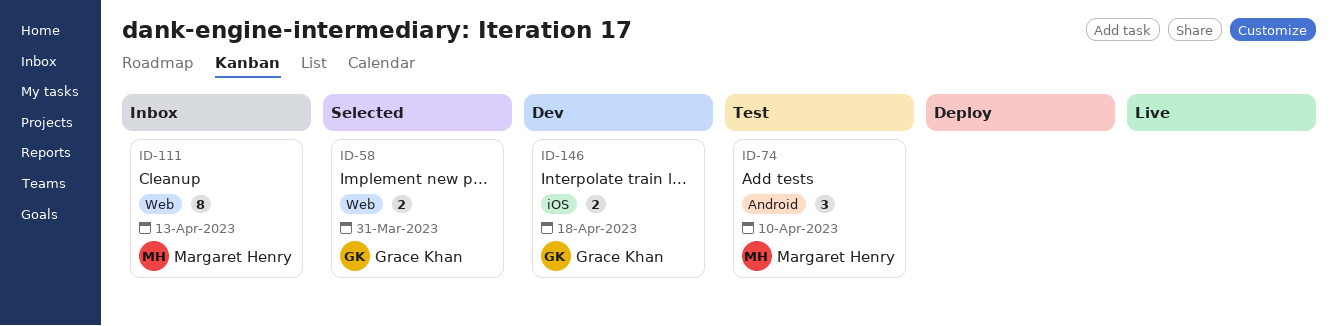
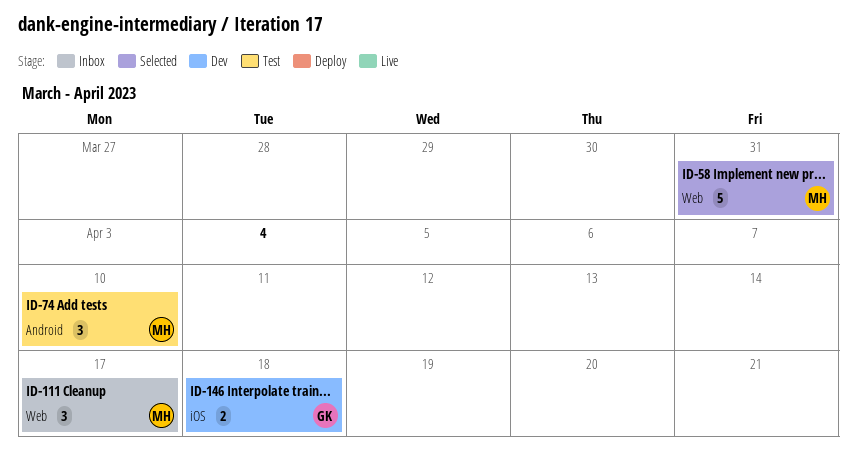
ID-58, owner: Grace Khan -> Margaret Henry
ID-58, estimate: 2 -> 5
ID-111, estimate: 8 -> 3
ID-111, due: Apr 13 -> Apr 17

